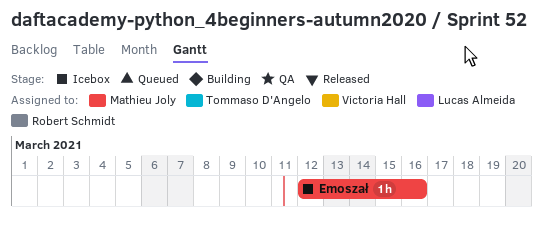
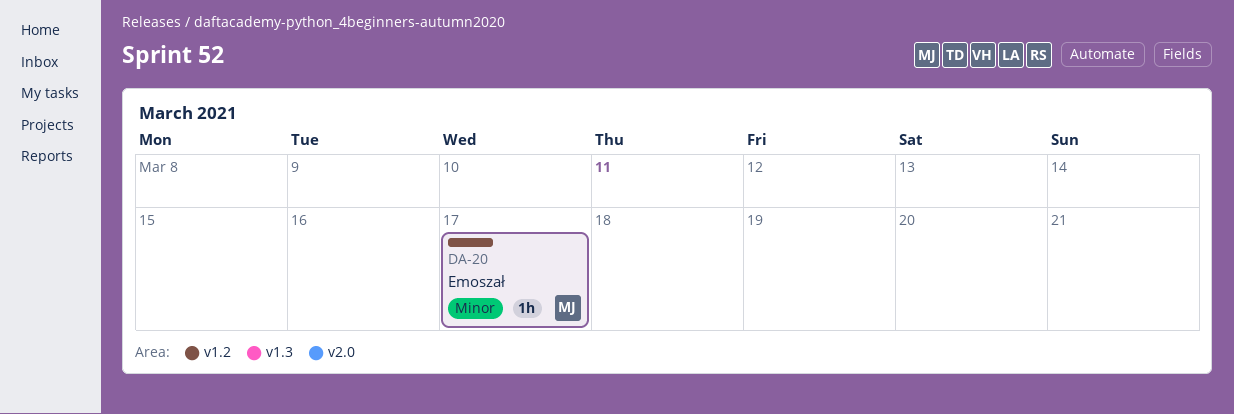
Emoszał, due: Mar 16 -> Mar 17

